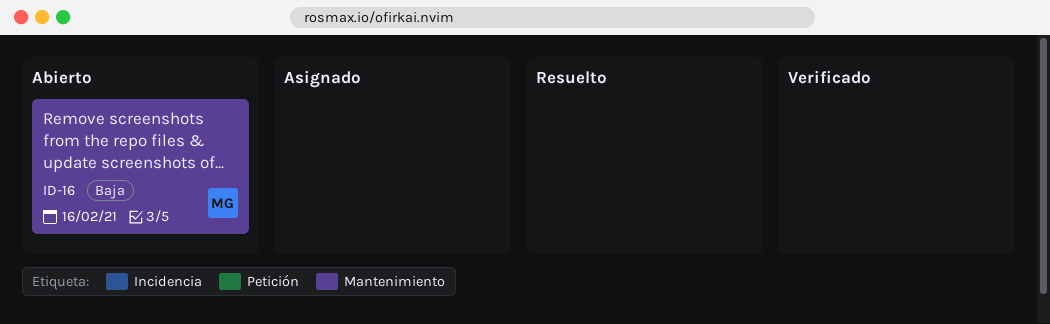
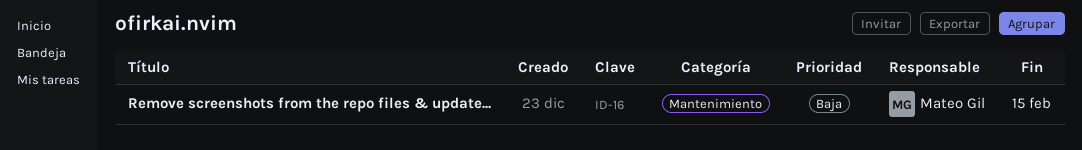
ID-16, due: Feb 16 -> Feb 15

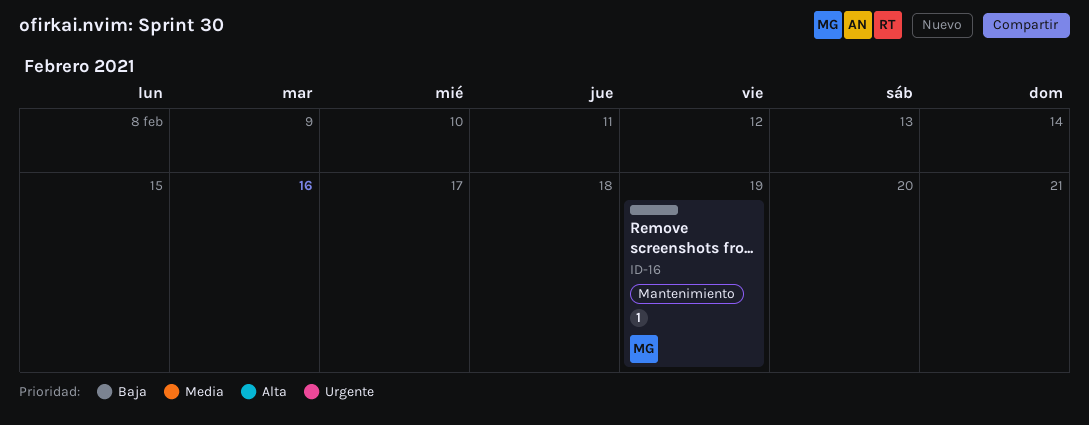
ID-16, due: Feb 15 -> Feb 19

